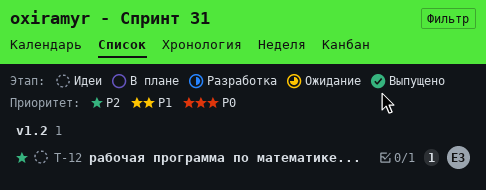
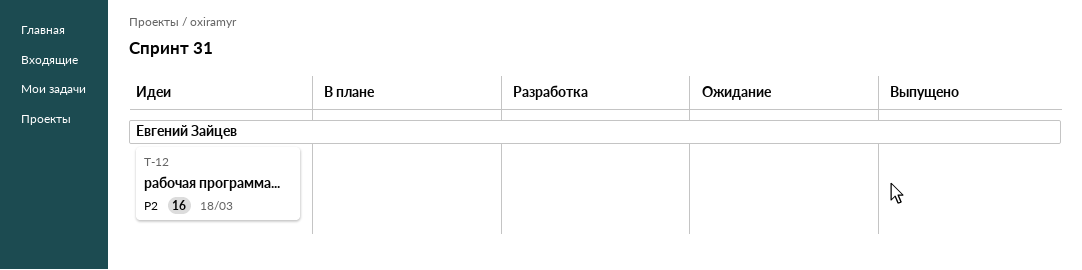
T-12, estimate: 1 -> 16

